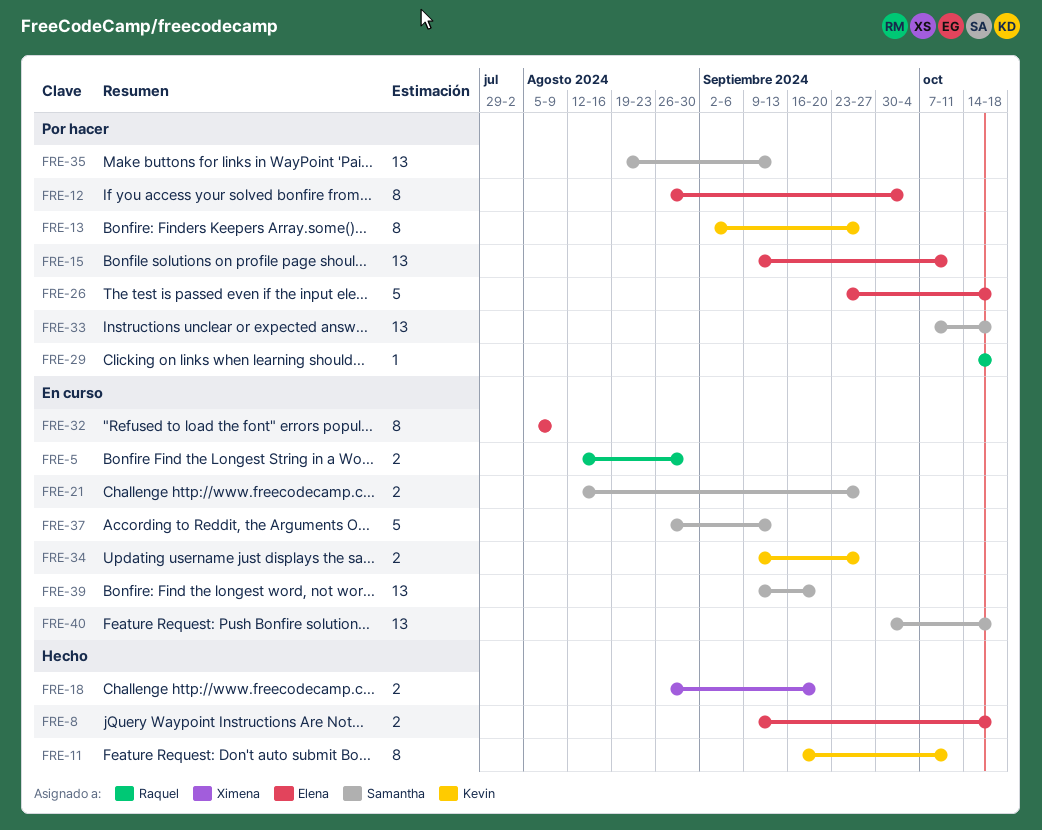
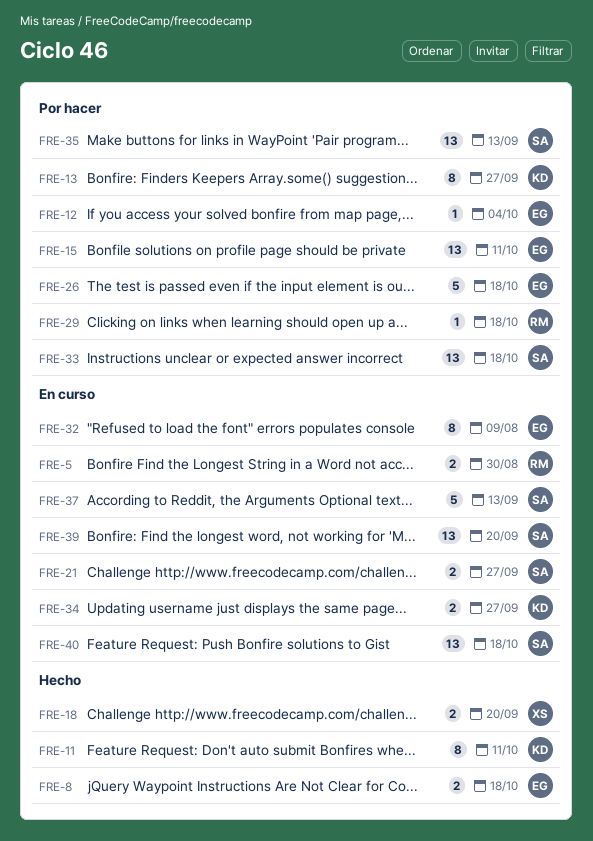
FRE-12, estimate: 8 -> 1

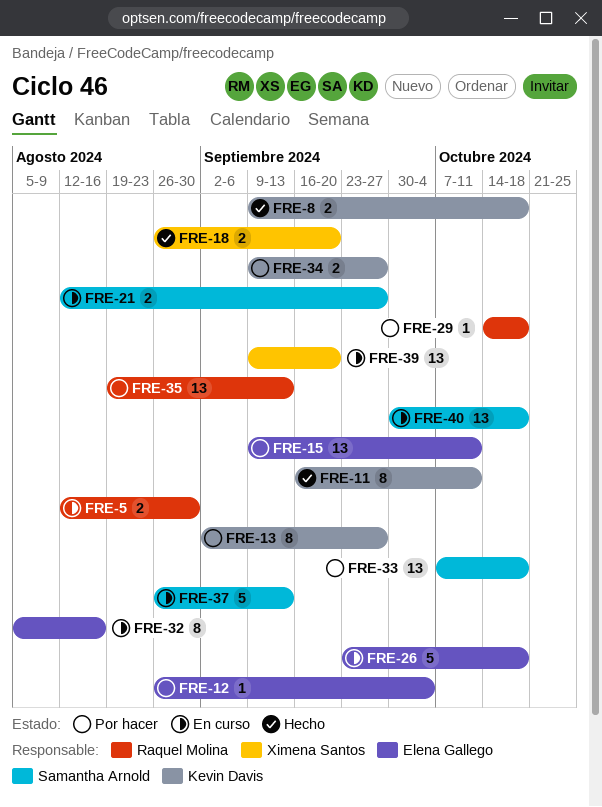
FRE-8, owner: Elena Gallego -> Kevin Davis
FRE-26, status: Por hacer -> En curso
FRE-32, due: Aug 9 -> Aug 16
FRE-34, status: En curso -> Por hacer
FRE-35, owner: Samantha Arnold -> Raquel Molina
FRE-39, owner: Samantha Arnold -> Ximena Santos

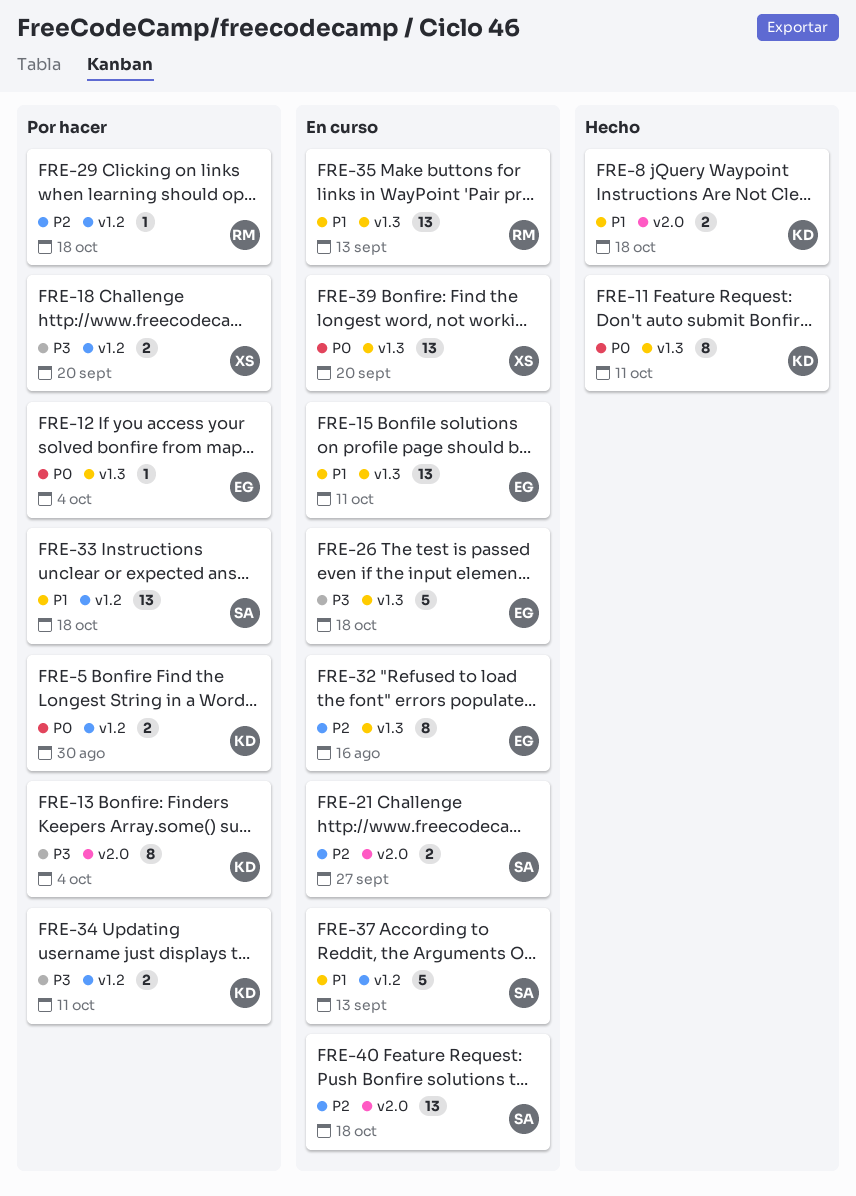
FRE-5, status: En curso -> Por hacer
FRE-5, owner: Raquel Molina -> Kevin Davis
FRE-13, due: Sep 27 -> Oct 4
FRE-15, status: Por hacer -> En curso
FRE-18, status: Hecho -> Por hacer
FRE-34, due: Sep 27 -> Oct 11
FRE-35, status: Por hacer -> En curso

